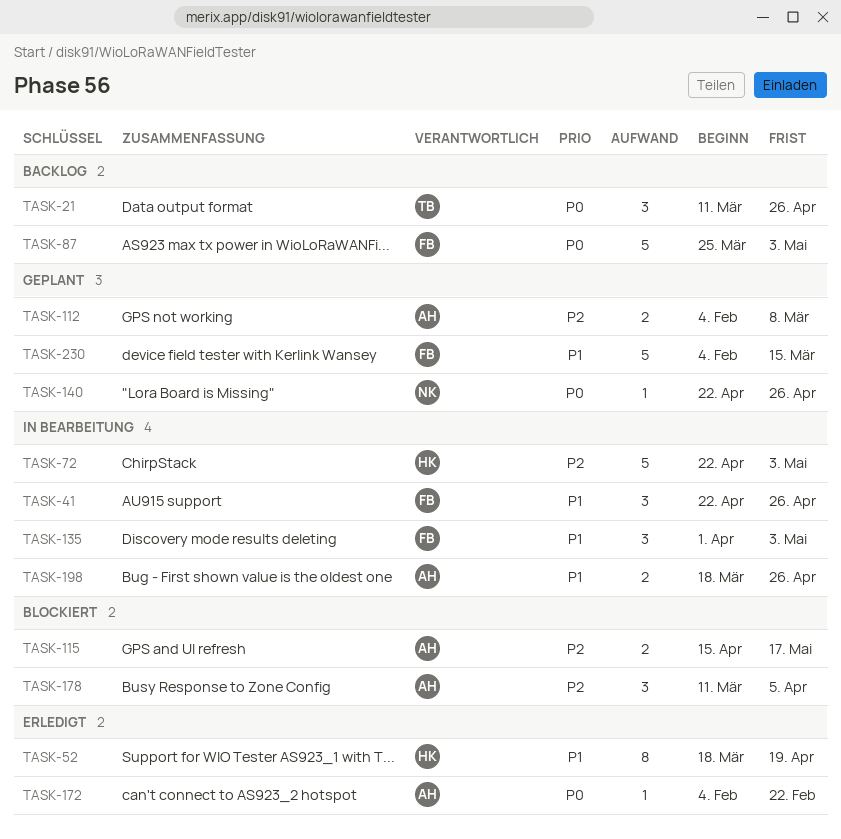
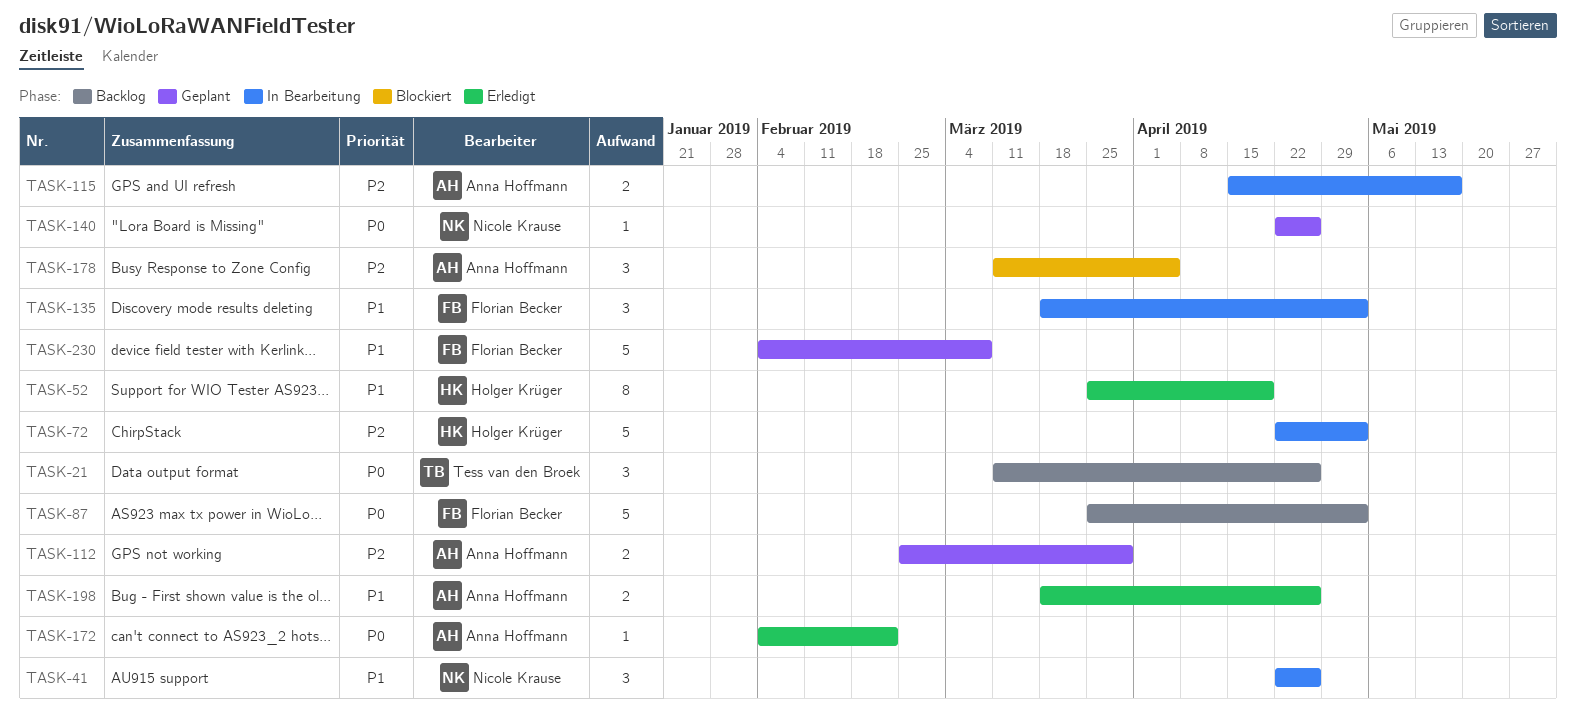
TASK-41, owner: Florian Becker -> Nicole Krause
TASK-52, start: Mar 18 -> Mar 25
TASK-112, start: Feb 4 -> Feb 25
TASK-112, due: Mar 8 -> Mar 29
TASK-115, status: Blockiert -> In Bearbeitung
TASK-135, start: Apr 1 -> Mar 18
TASK-198, status: In Bearbeitung -> Erledigt
TASK-230, due: Mar 15 -> Mar 8

